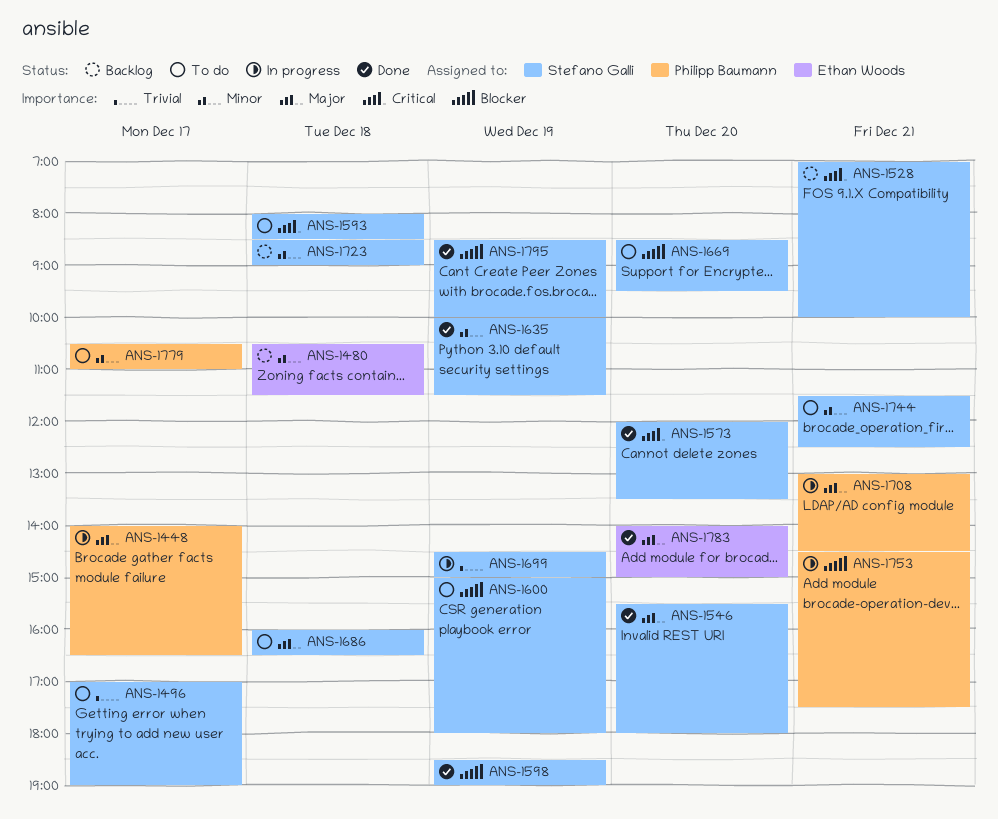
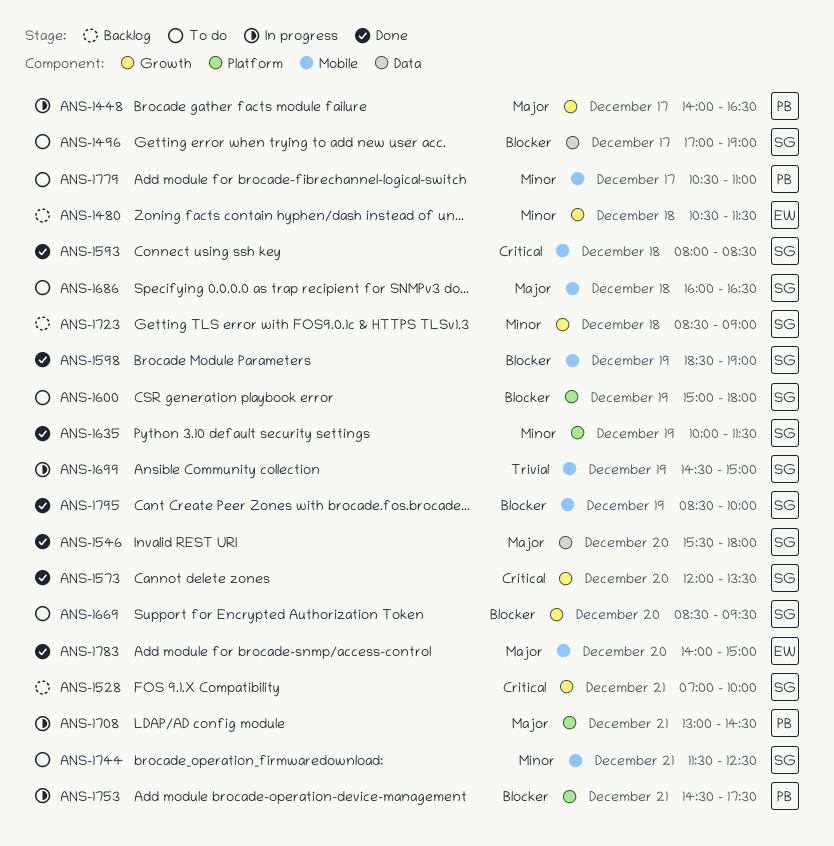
ANS-1496, priority: Trivial -> Blocker
ANS-1593, status: To do -> Done

